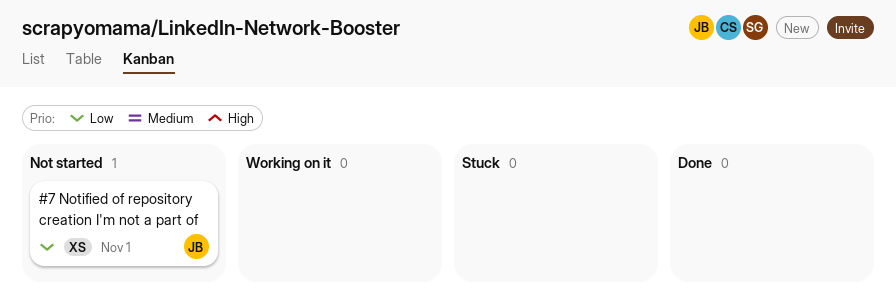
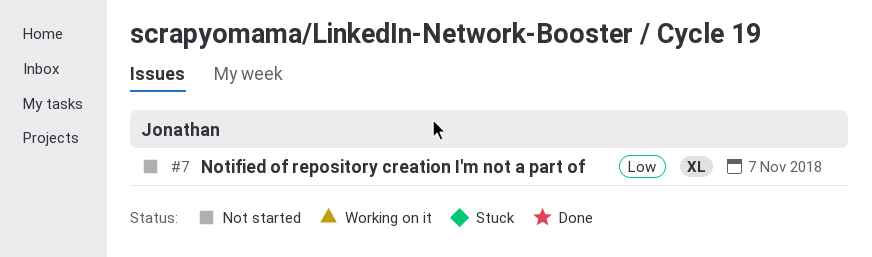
#7, estimate: XS -> XL
#7, due: Nov 1 -> Nov 7

